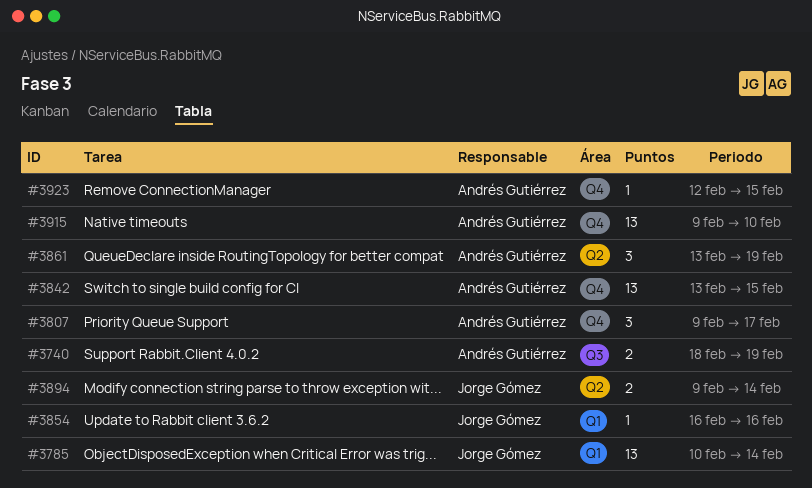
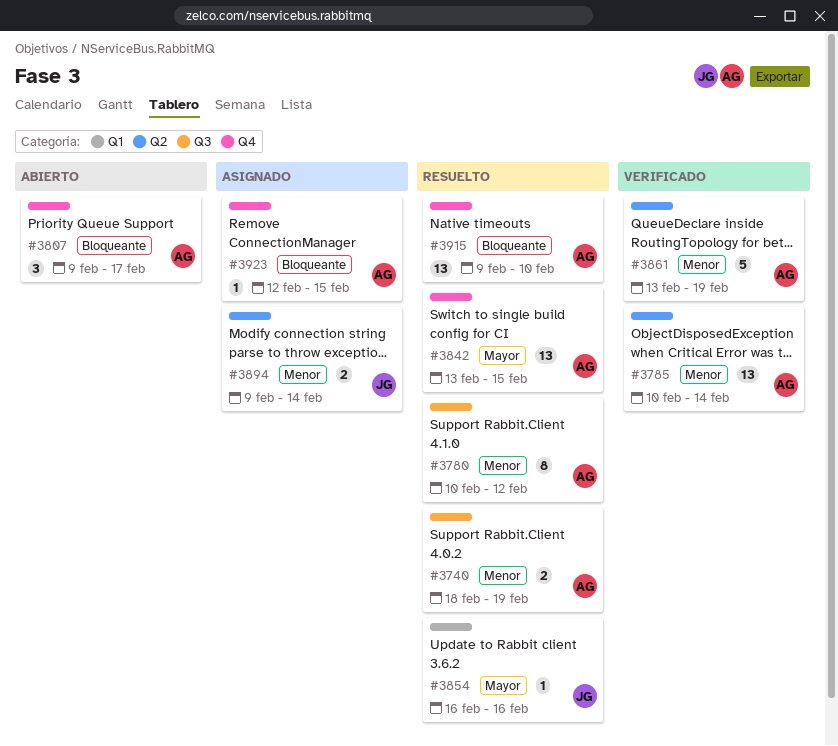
#3780: none -> present
#3785, owner: Jorge Gómez -> Andrés Gutiérrez
#3785, label: Q1 -> Q2
#3861, estimate: 3 -> 5

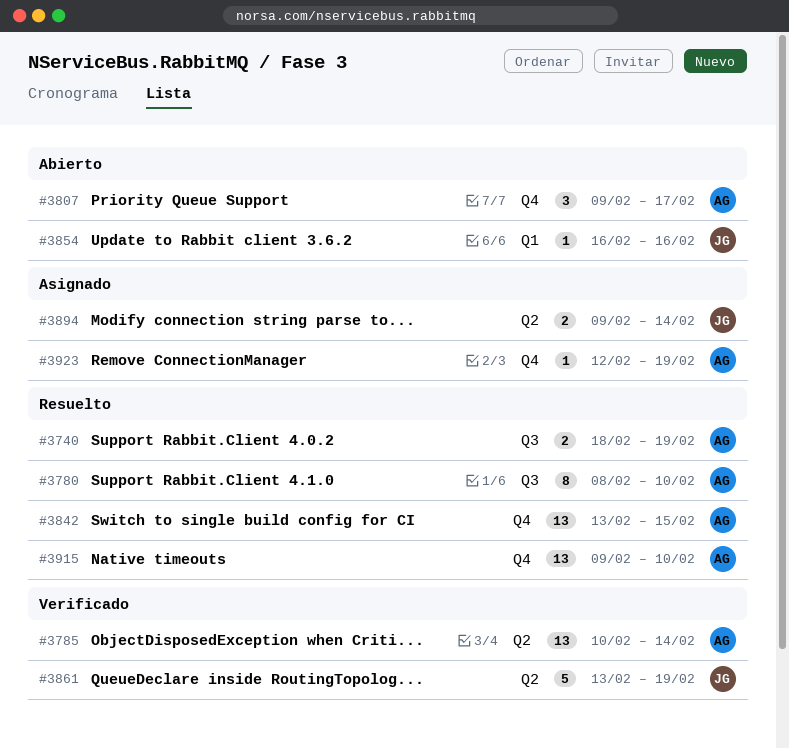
#3780, start: Feb 10 -> Feb 8
#3780, due: Feb 12 -> Feb 10
#3854, status: Resuelto -> Abierto
#3861, owner: AG -> JG
#3923, due: Feb 15 -> Feb 19

